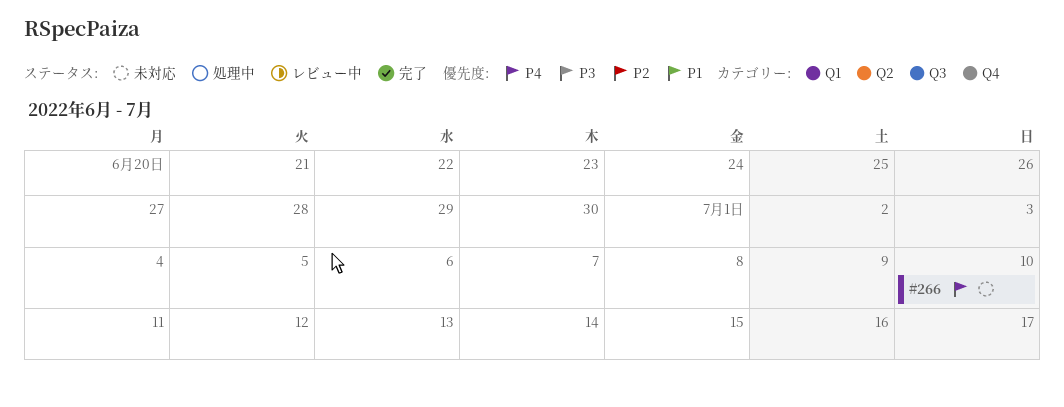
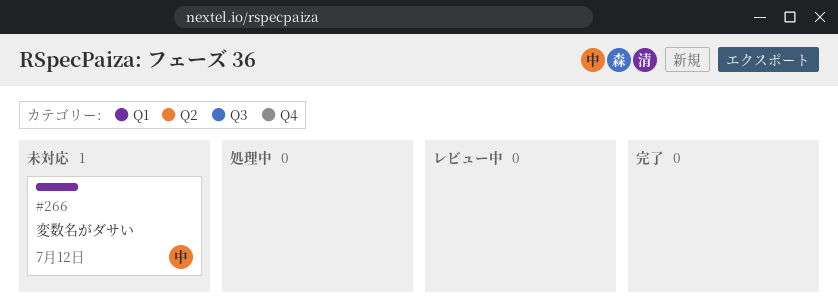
#266, due: Jul 10 -> Jul 12

